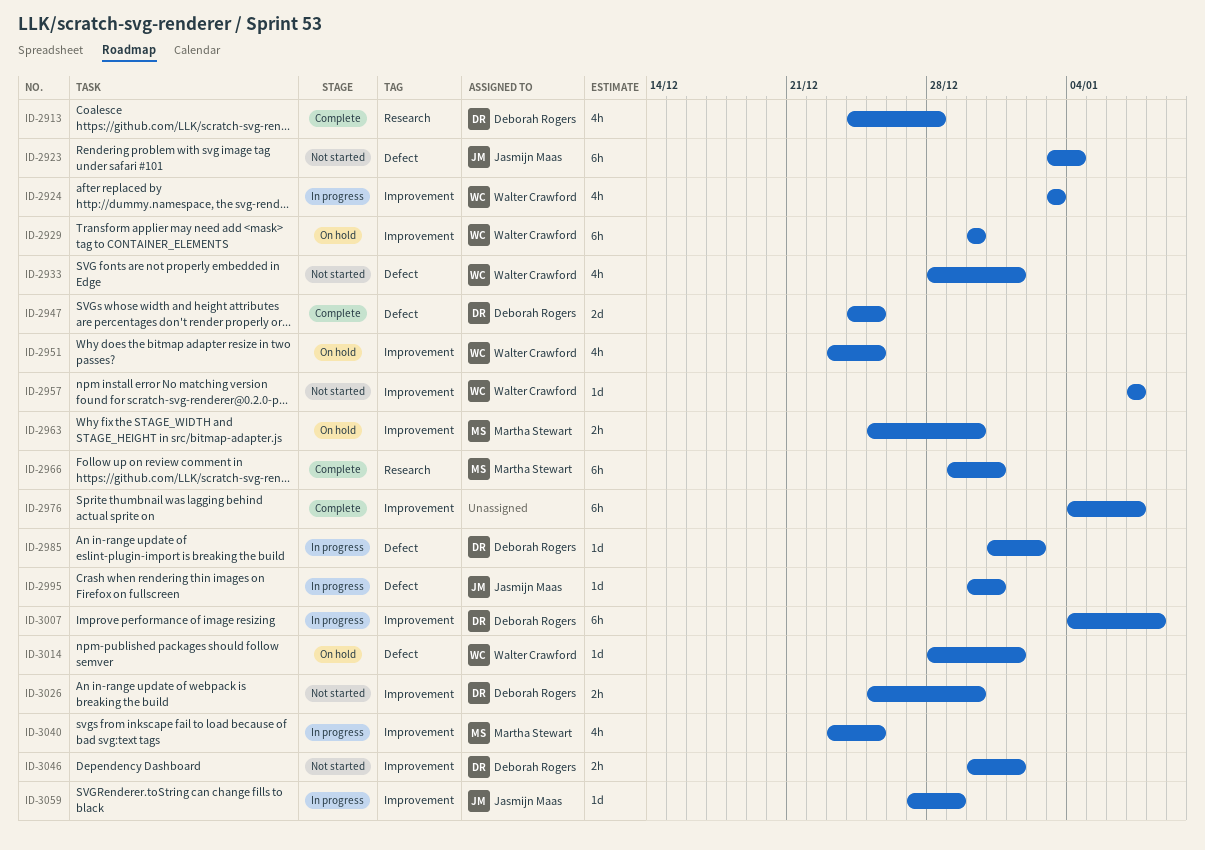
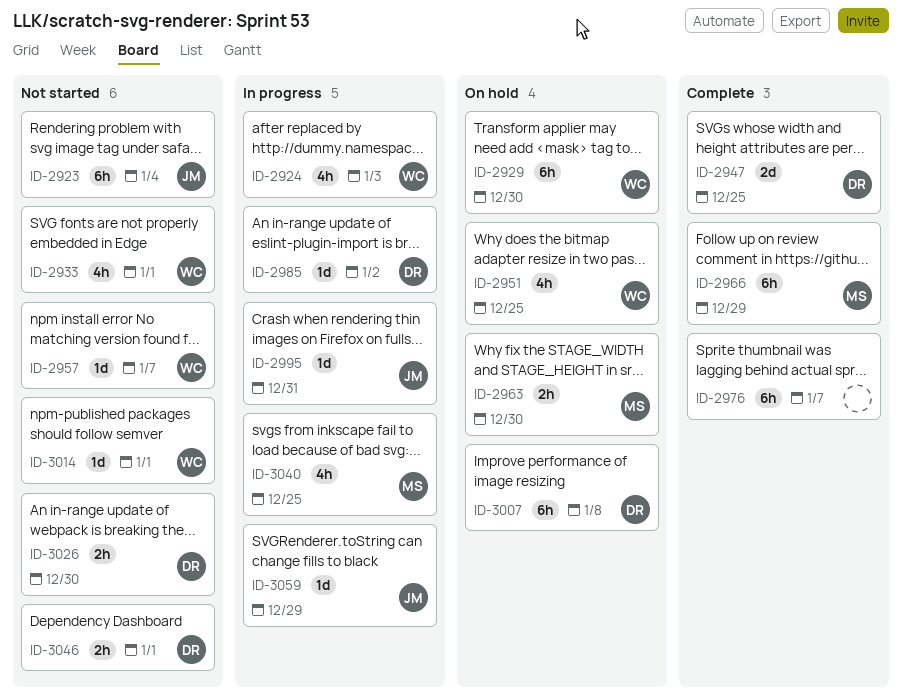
ID-2913: present -> none
ID-2966, due: Dec 31 -> Dec 29
ID-3007, status: In progress -> On hold
ID-3014, status: On hold -> Not started

